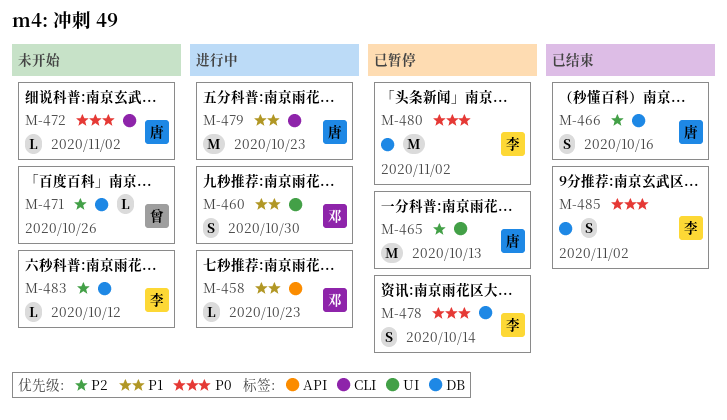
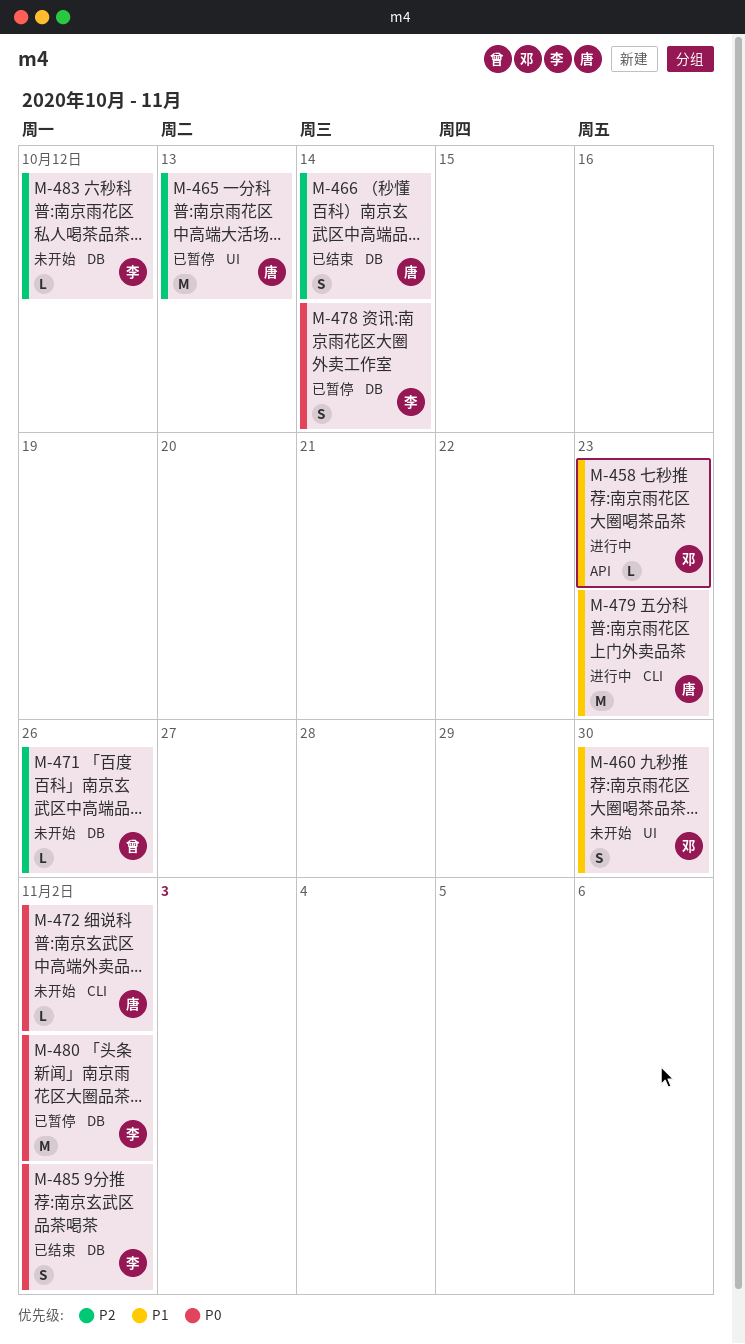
M-460, status: 进行中 -> 未开始
M-466, due: Oct 16 -> Oct 14

